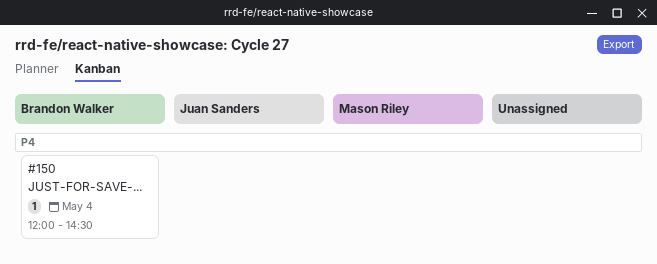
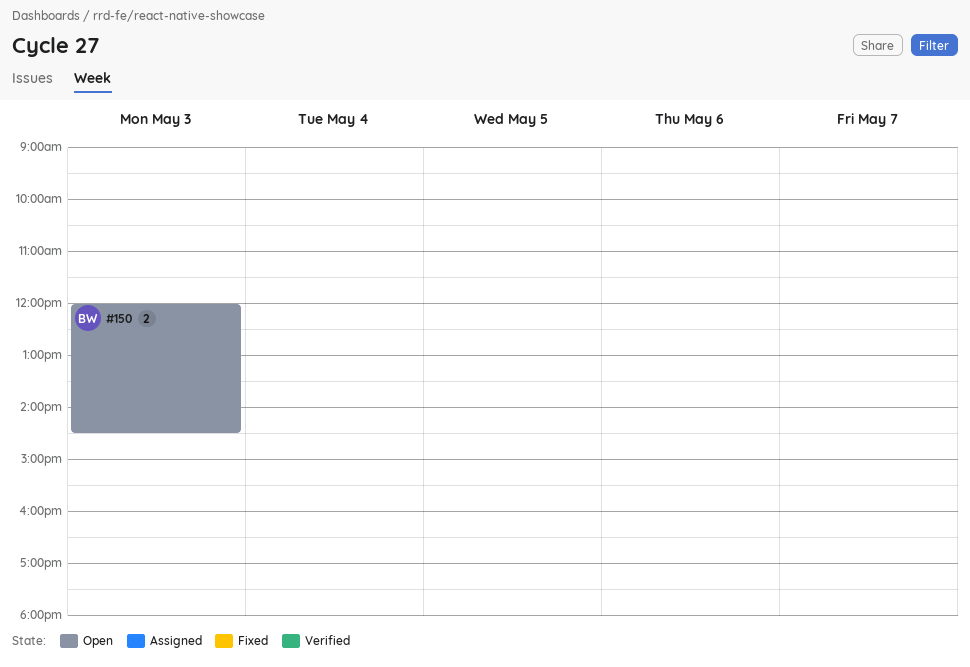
#150, estimate: 1 -> 2
#150, day: May 4 -> May 3

